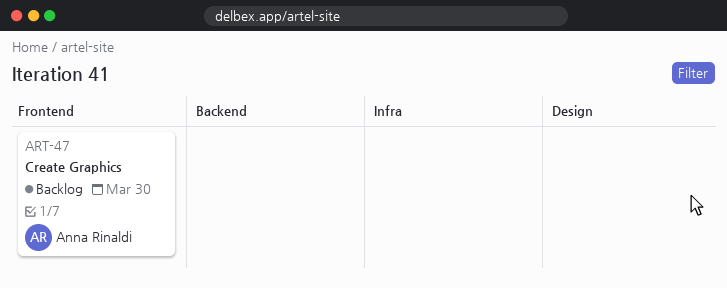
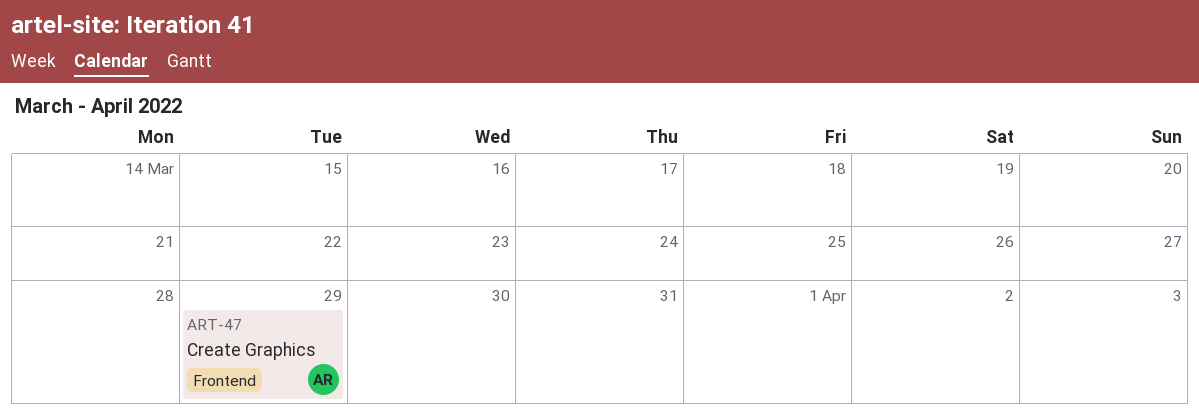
ART-47, due: Mar 30 -> Mar 29

